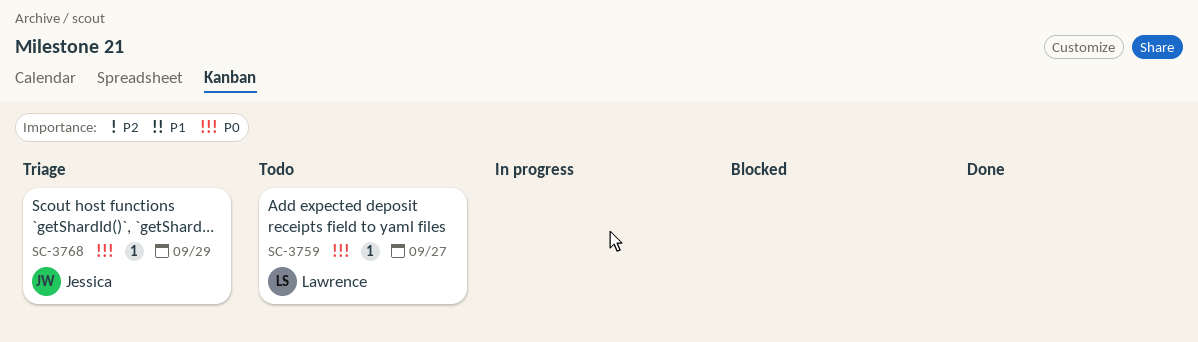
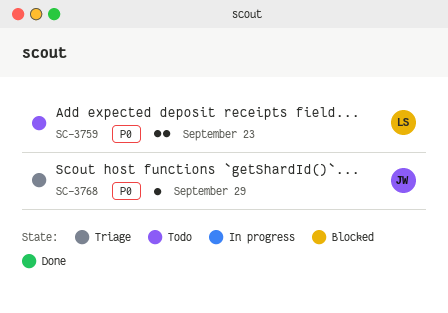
SC-3759, estimate: 1 -> 2
SC-3759, due: Sep 27 -> Sep 23

